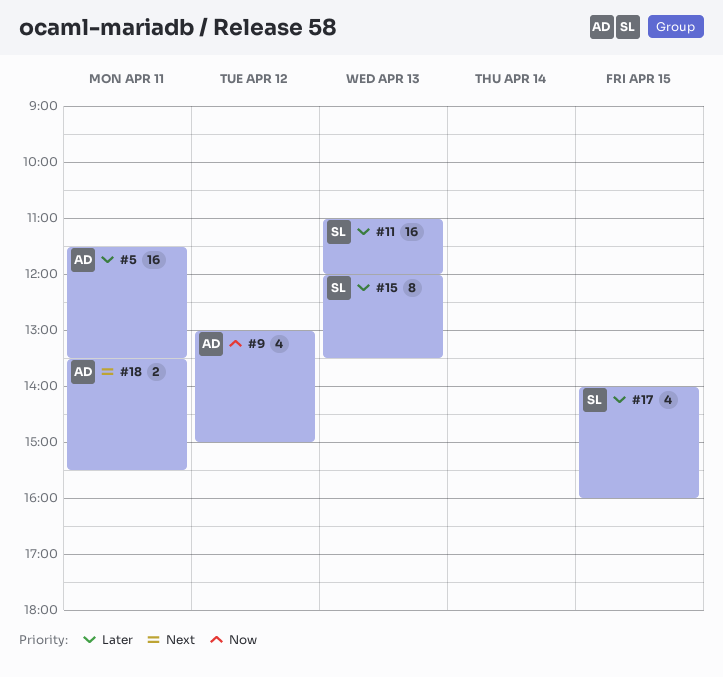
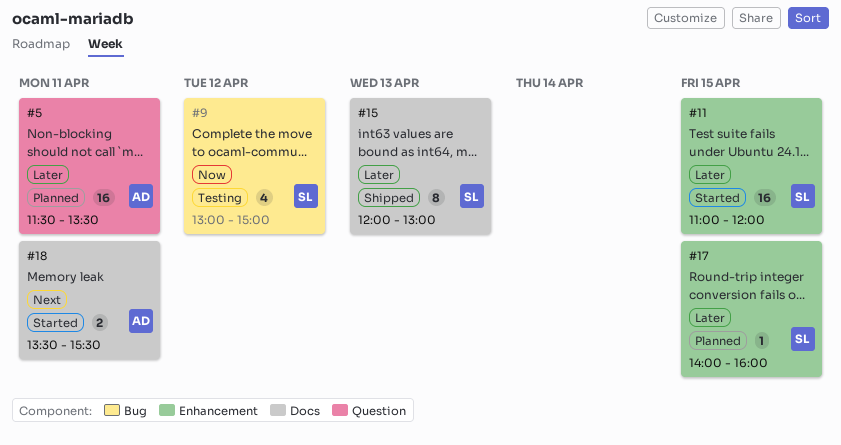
#9, owner: AD -> SL
#11, day: Apr 13 -> Apr 15
#15, ends: 13:30 -> 13:00
#17, estimate: 4 -> 1

